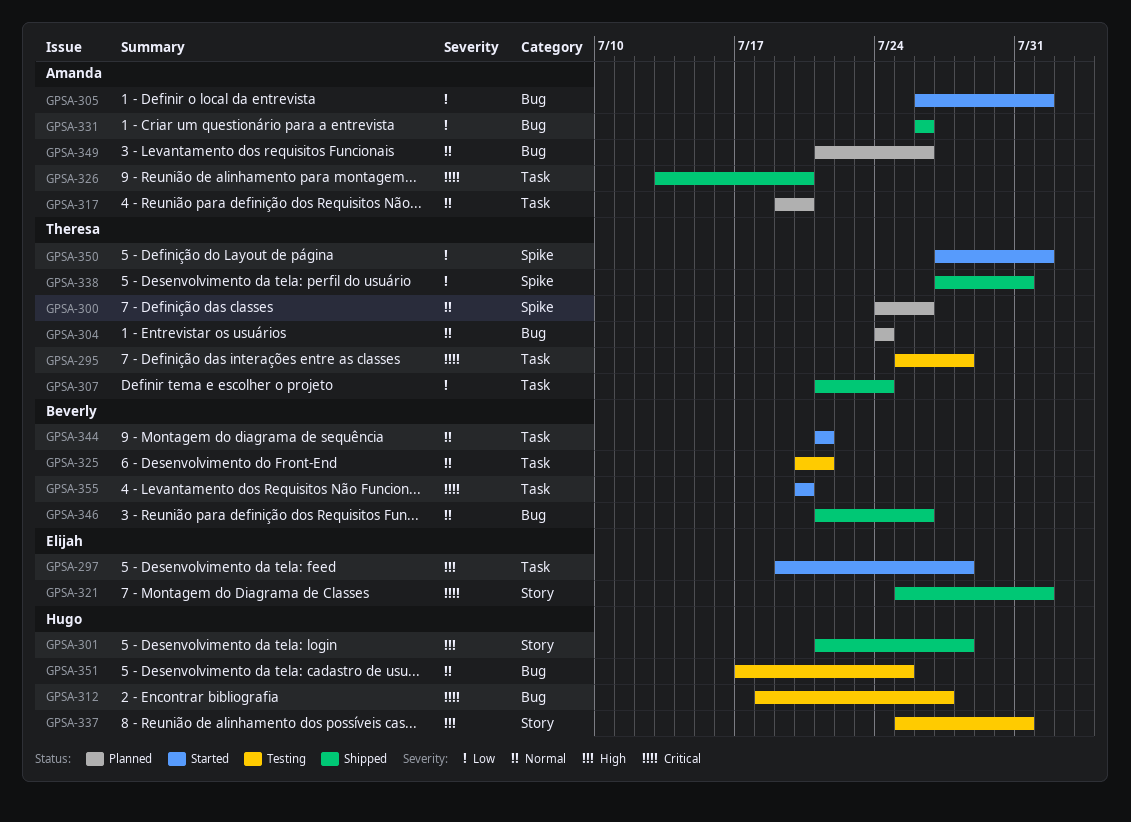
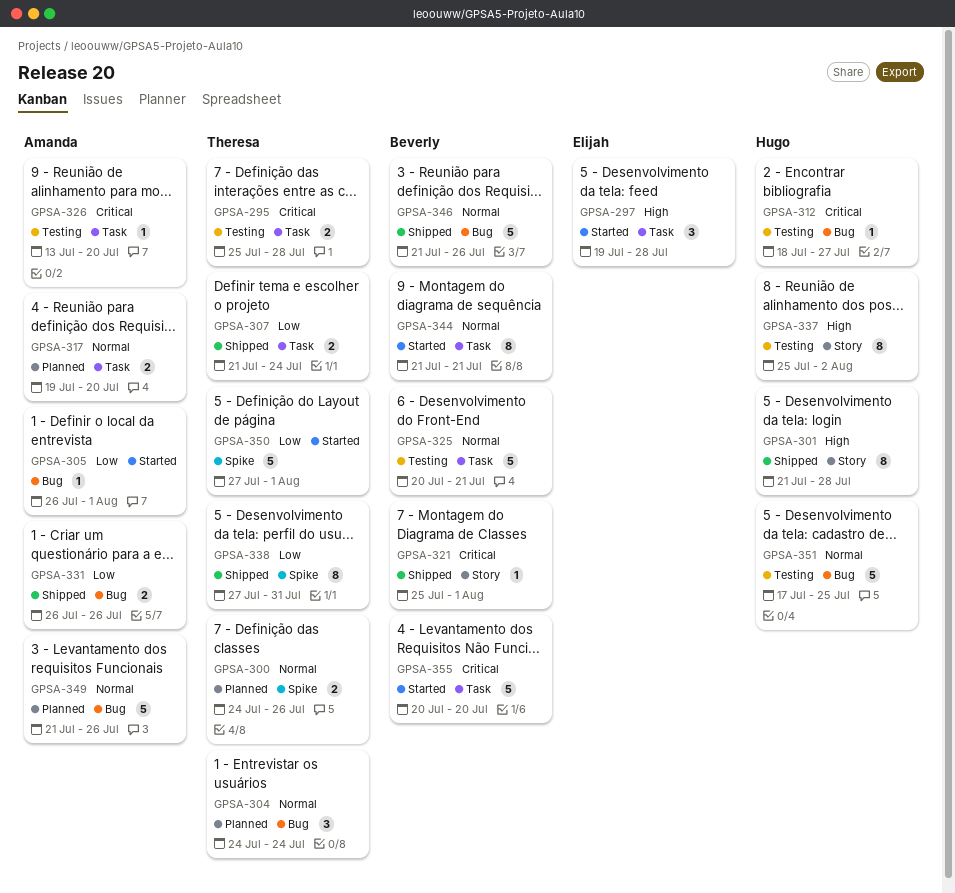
GPSA-321, owner: Elijah -> Beverly
GPSA-326, status: Shipped -> Testing
GPSA-337, due: Jul 31 -> Aug 2

